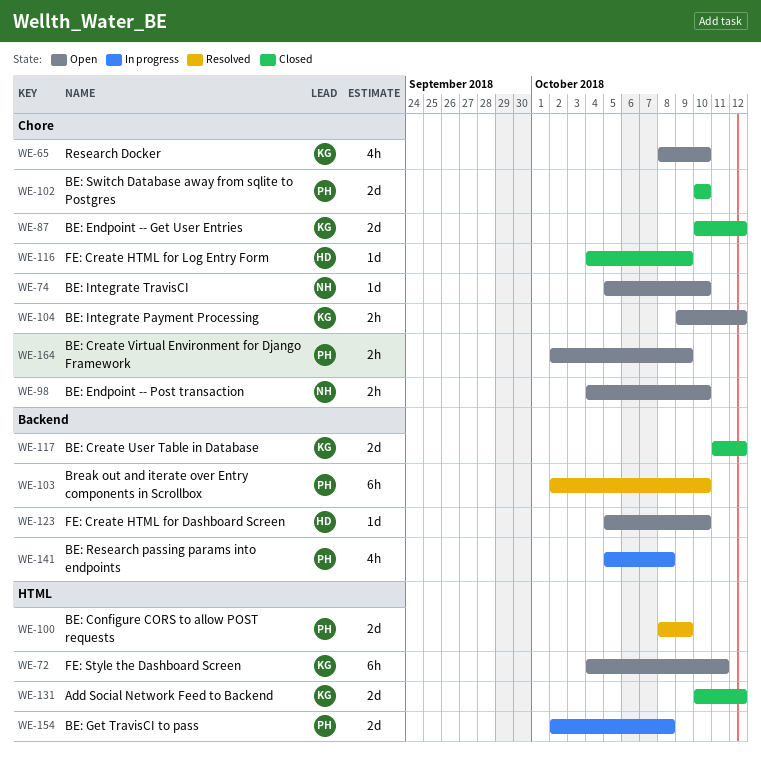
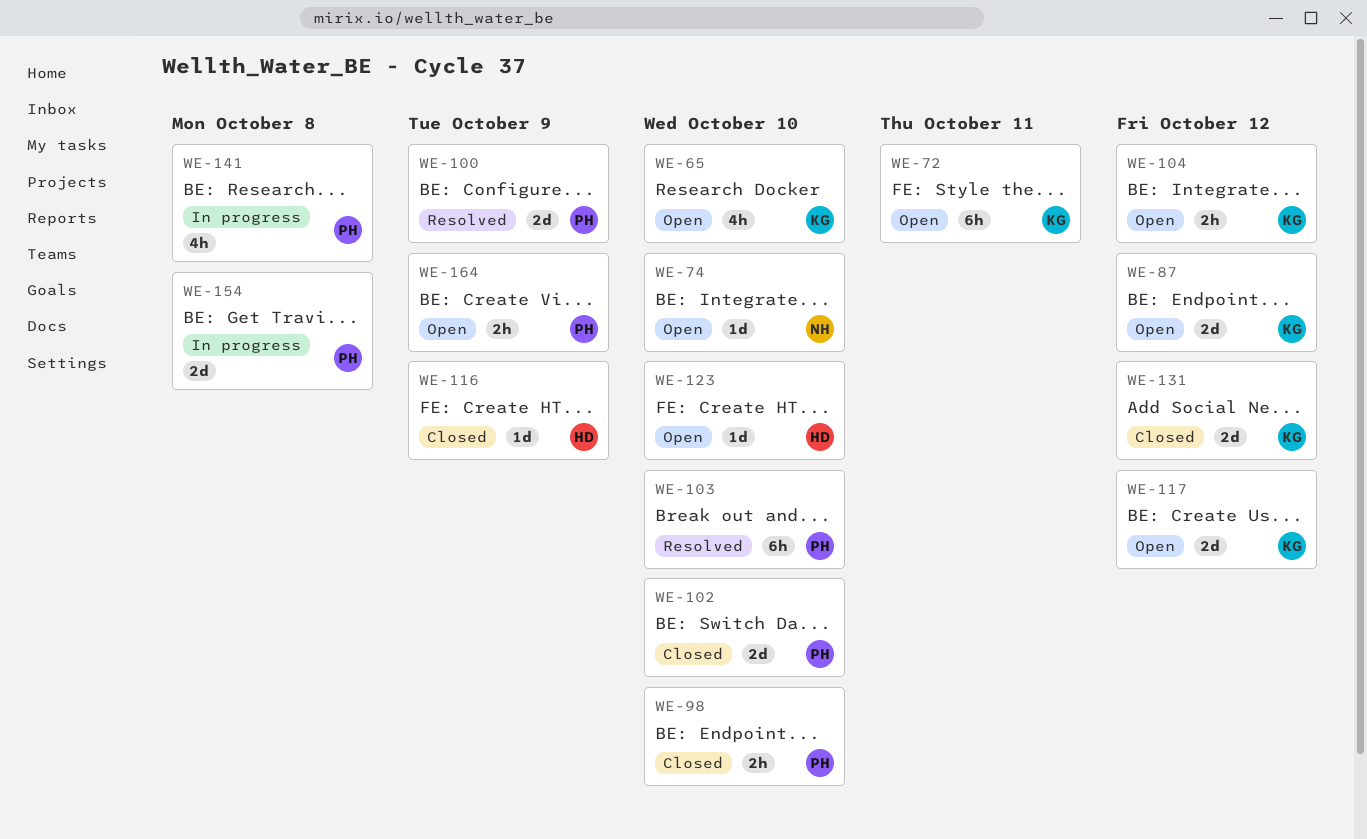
WE-87, status: Closed -> Open
WE-98, status: Open -> Closed
WE-98, owner: NH -> PH
WE-117, status: Closed -> Open

